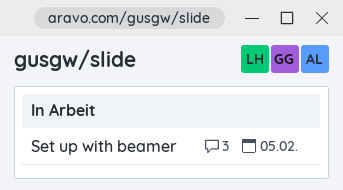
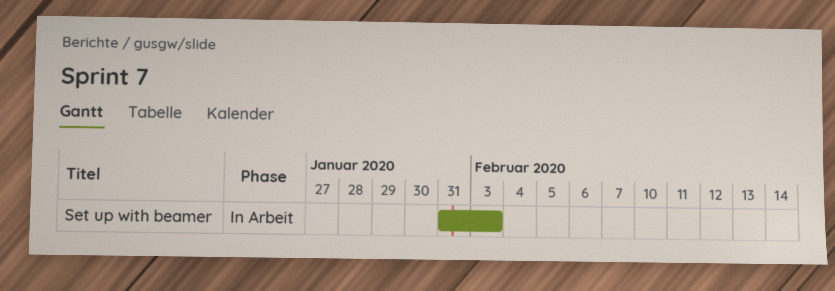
Set up with beamer, due: Feb 5 -> Feb 3

